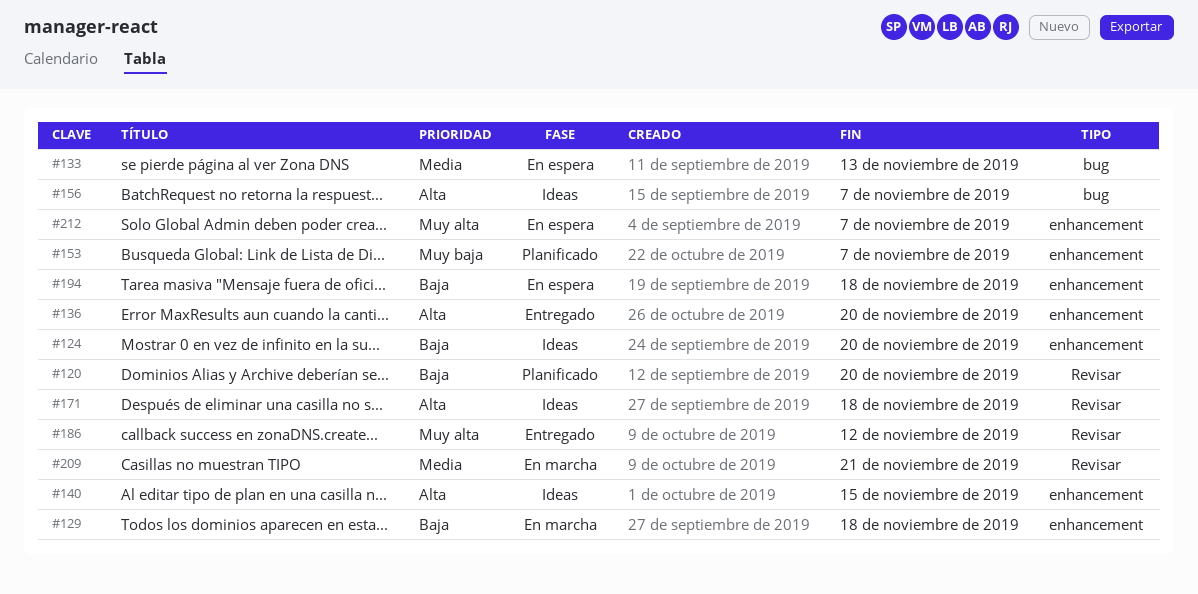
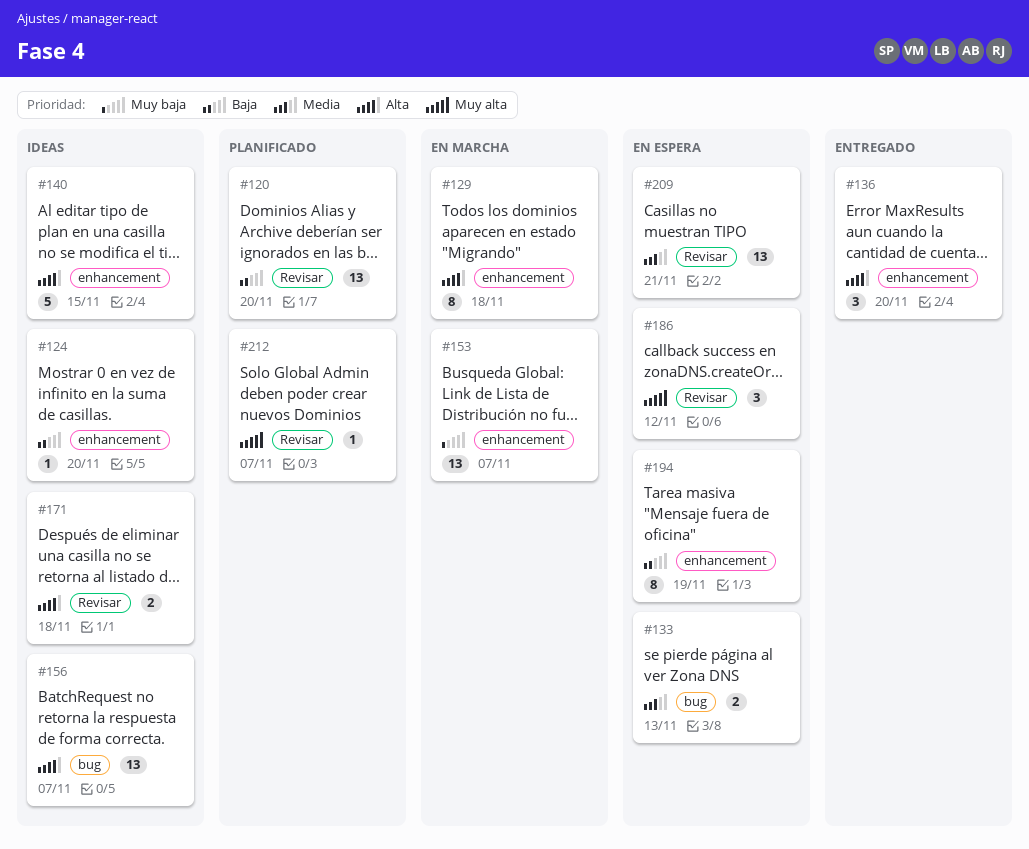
#129, priority: Baja -> Alta
#153, status: Planificado -> En marcha
#186, status: Entregado -> En espera
#194, due: Nov 18 -> Nov 19
#209, status: En marcha -> En espera
#212, status: En espera -> Planificado
#212, label: enhancement -> Revisar

